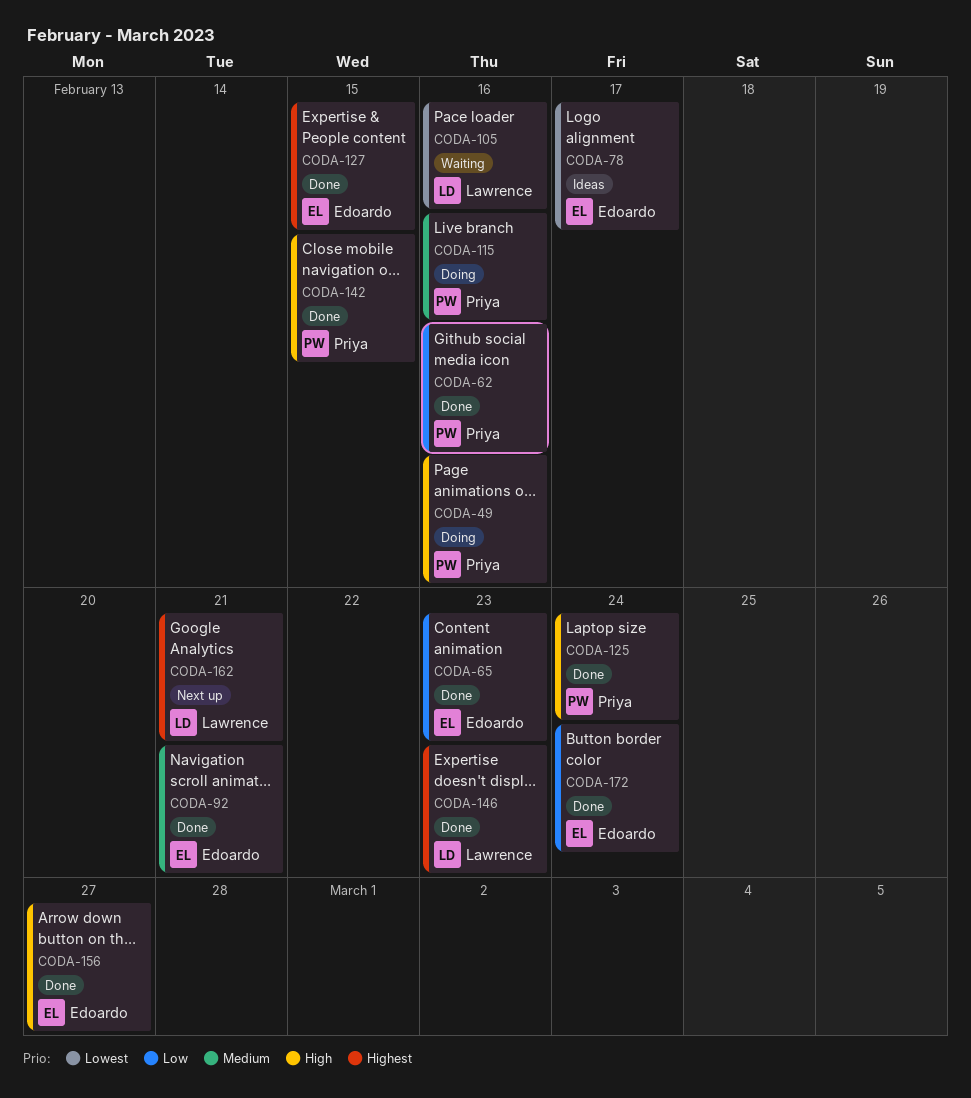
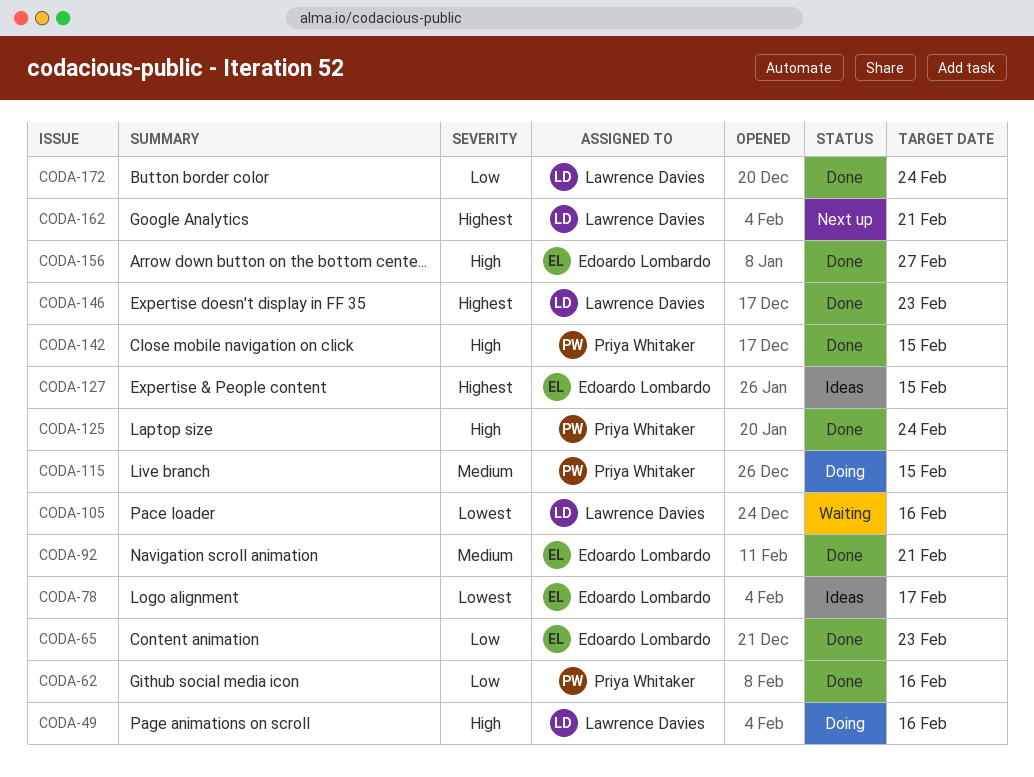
CODA-49, owner: Priya Whitaker -> Lawrence Davies
CODA-115, due: Feb 16 -> Feb 15
CODA-127, status: Done -> Ideas
CODA-172, owner: Edoardo Lombardo -> Lawrence Davies

